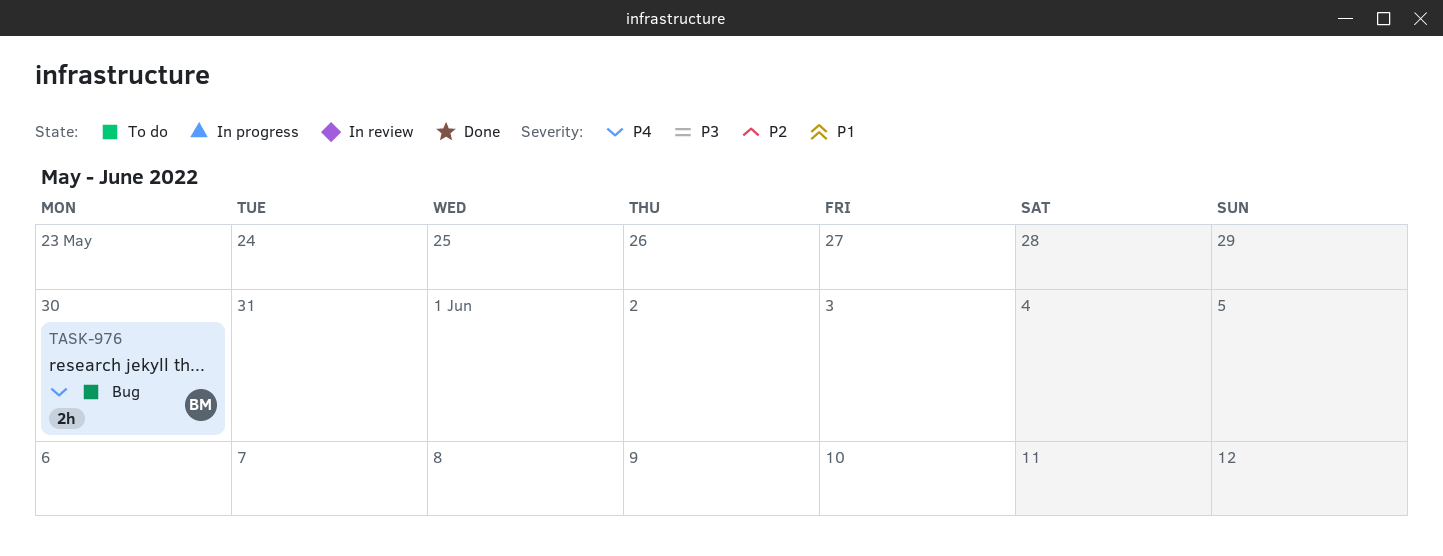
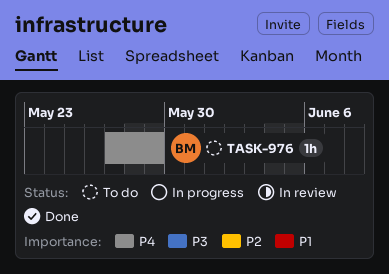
TASK-976, estimate: 2h -> 1h
TASK-976, due: May 30 -> May 29

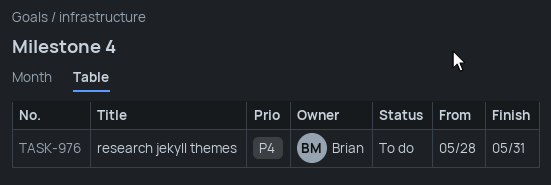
TASK-976, start: May 27 -> May 28
TASK-976, due: May 29 -> May 31

